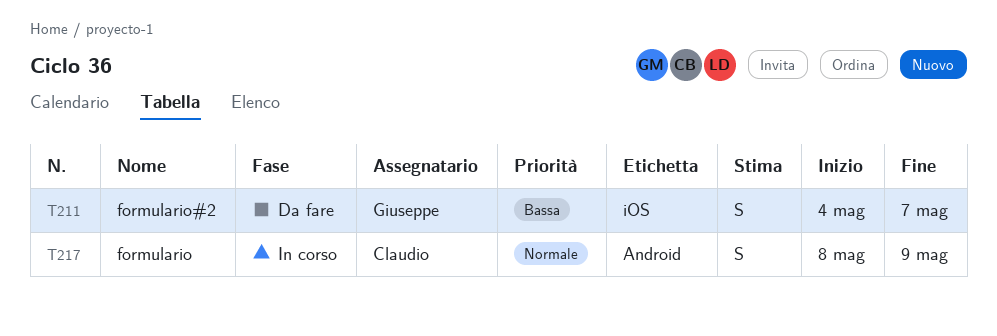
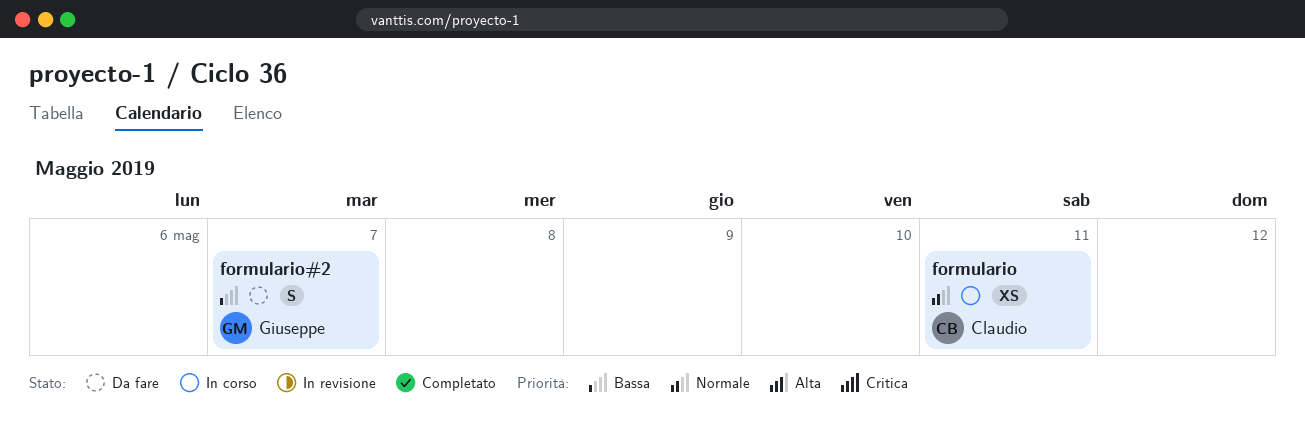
formulario, estimate: S -> XS
formulario, due: May 9 -> May 11

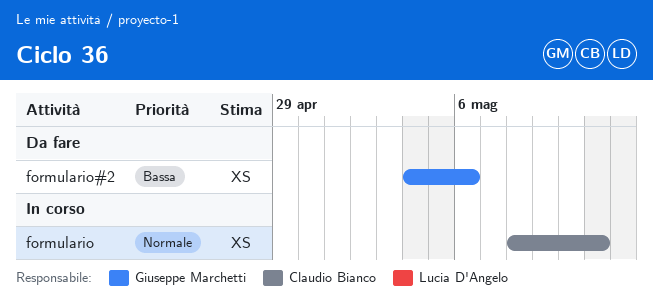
formulario#2, estimate: S -> XS
formulario#2, due: May 7 -> May 6

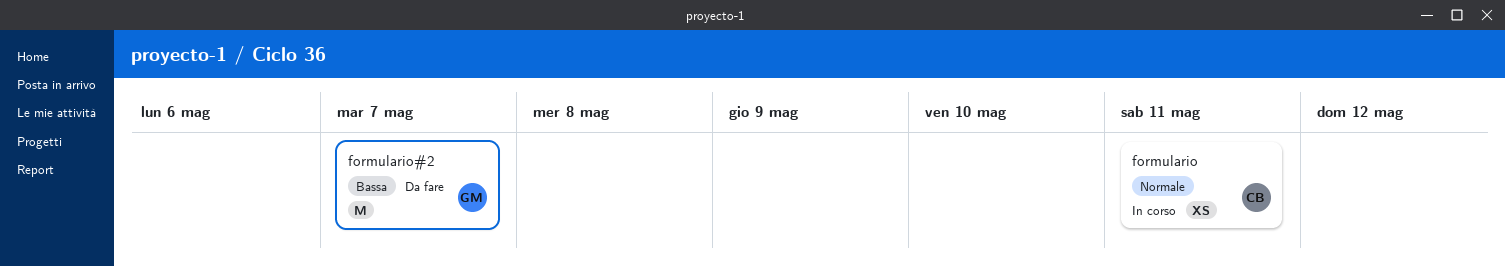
formulario#2, estimate: XS -> M
formulario#2, due: May 6 -> May 7

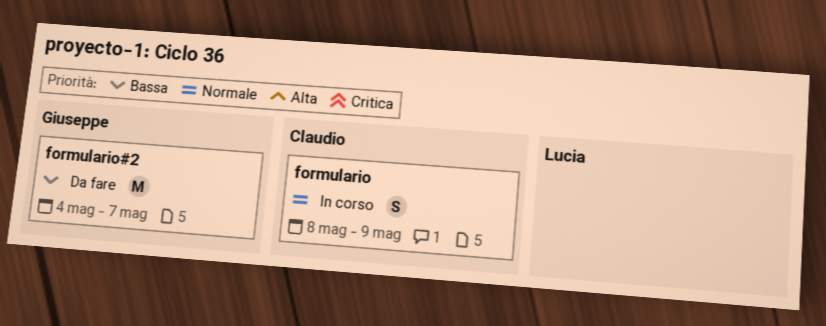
formulario, estimate: XS -> S
formulario, due: May 11 -> May 9

